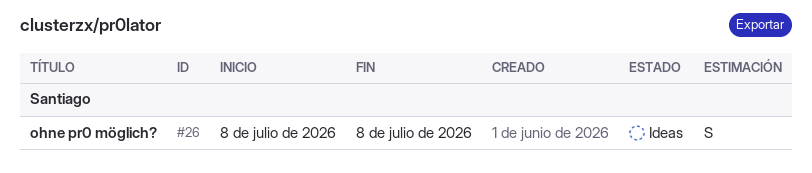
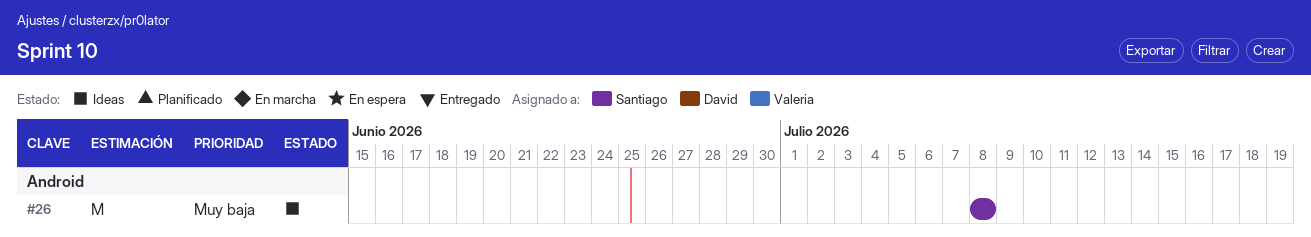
#26, estimate: S -> M

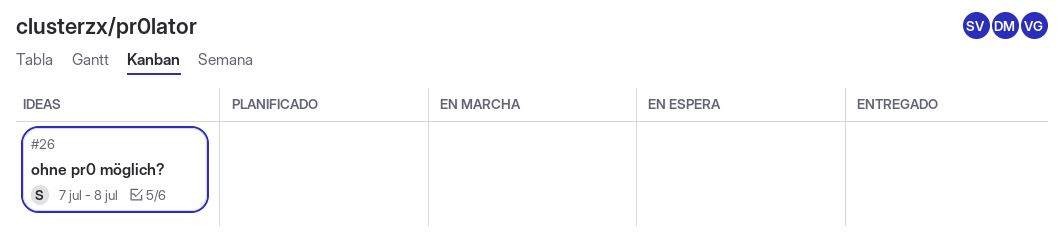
#26, estimate: M -> S
#26, start: Jul 8 -> Jul 7

